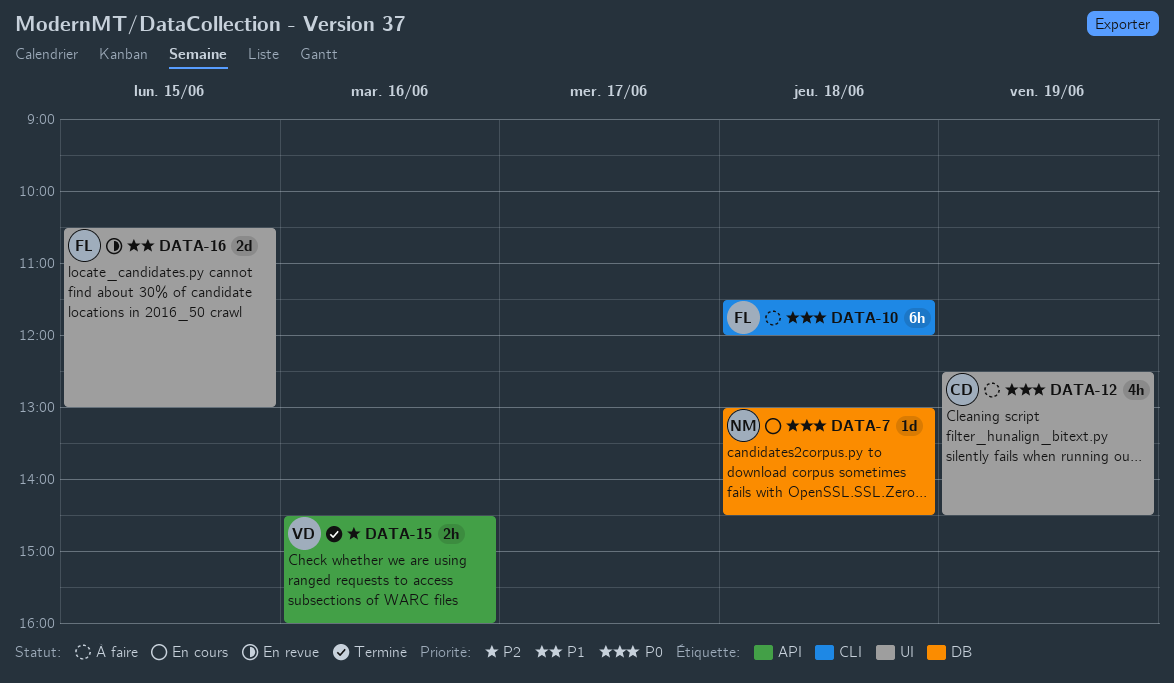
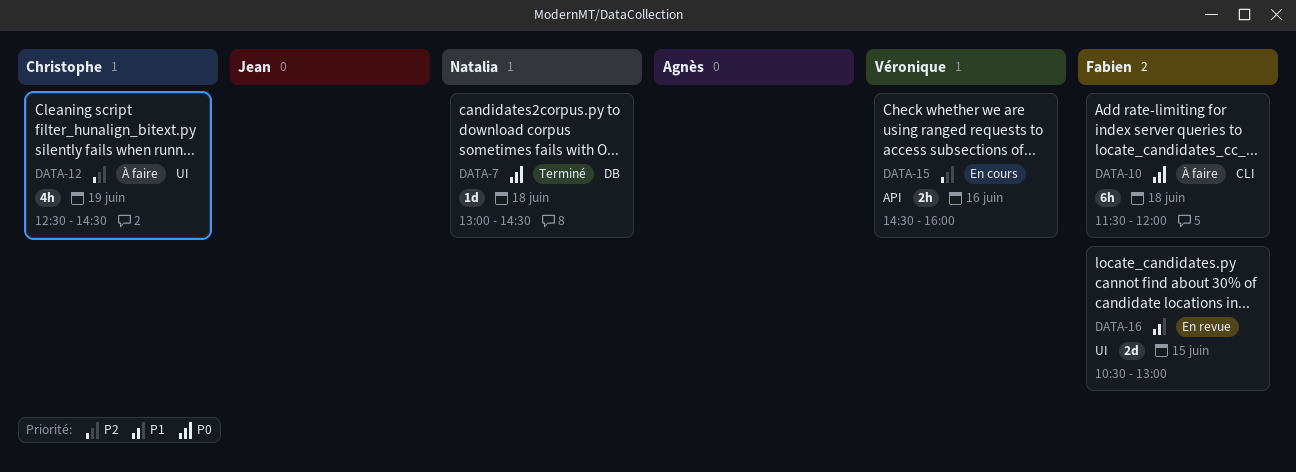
DATA-7, status: En cours -> Terminé
DATA-12, priority: P0 -> P2
DATA-15, status: Terminé -> En cours

